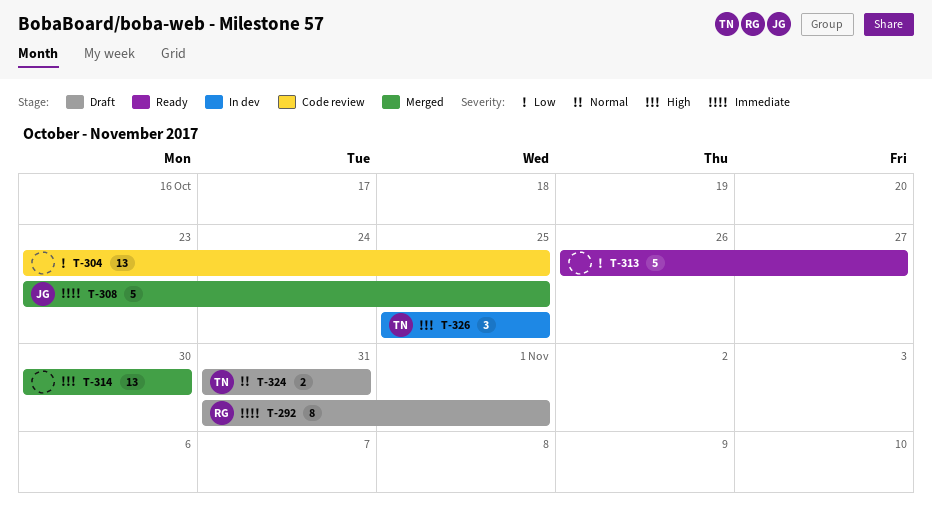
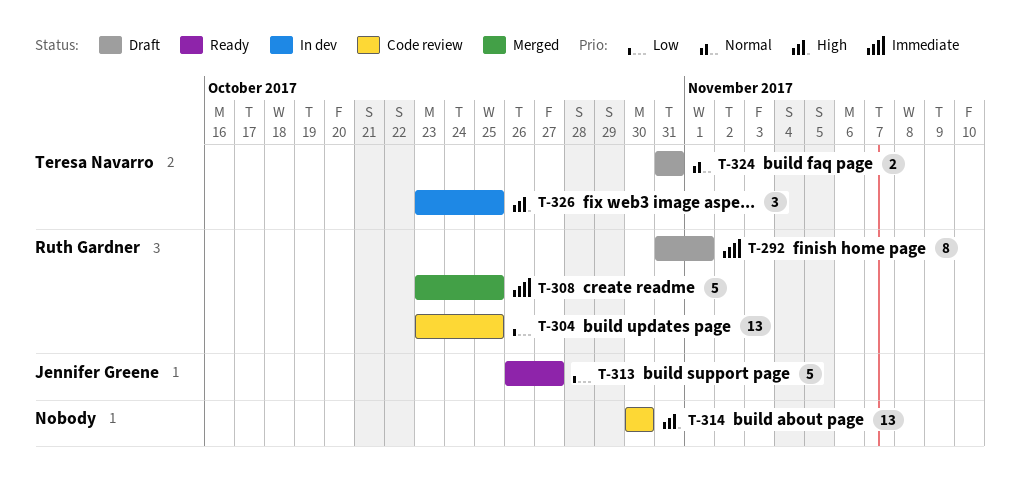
T-304, owner: none -> Ruth Gardner
T-308, owner: Jennifer Greene -> Ruth Gardner
T-313, owner: none -> Jennifer Greene
T-314, status: Merged -> Code review
T-326, start: Oct 25 -> Oct 23

